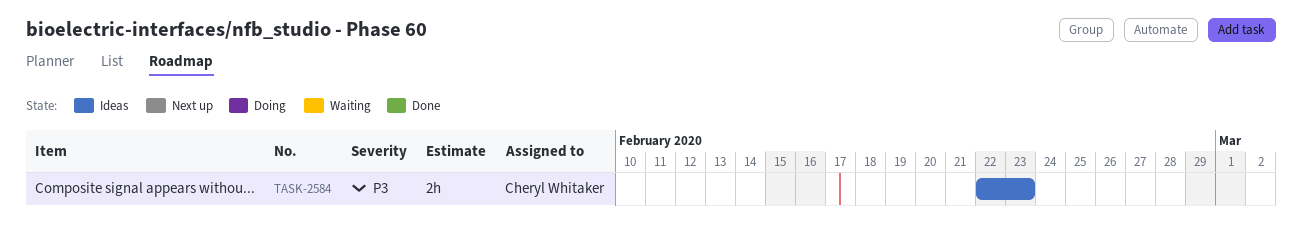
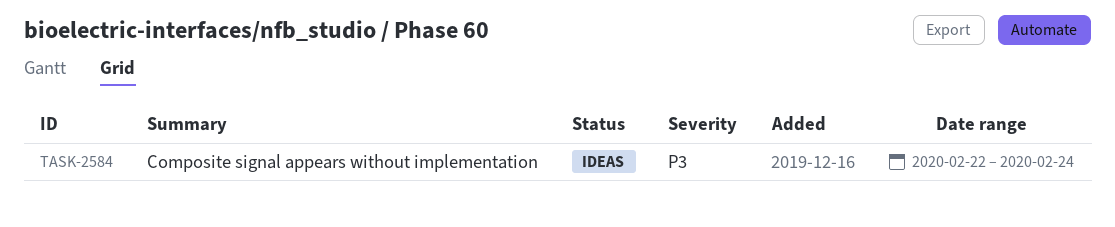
TASK-2584, due: Feb 23 -> Feb 24

